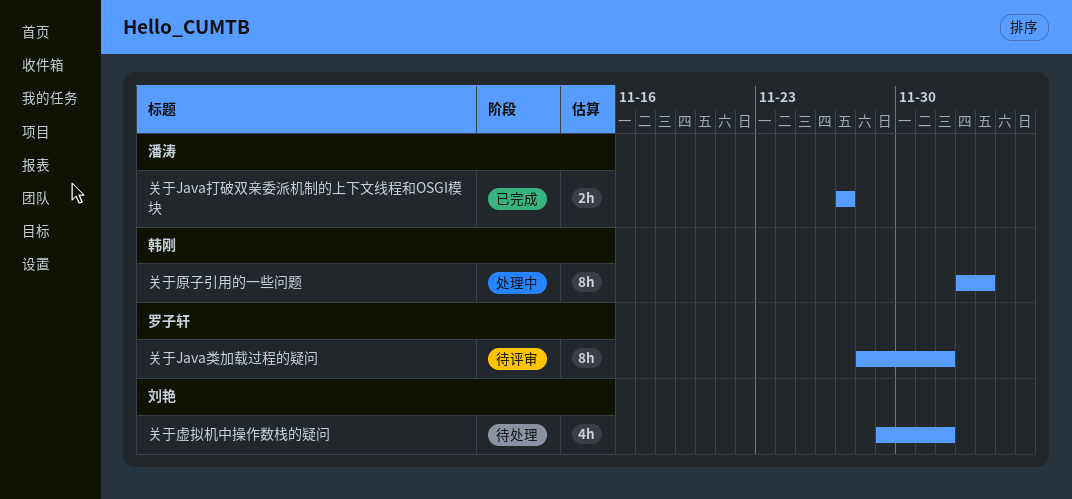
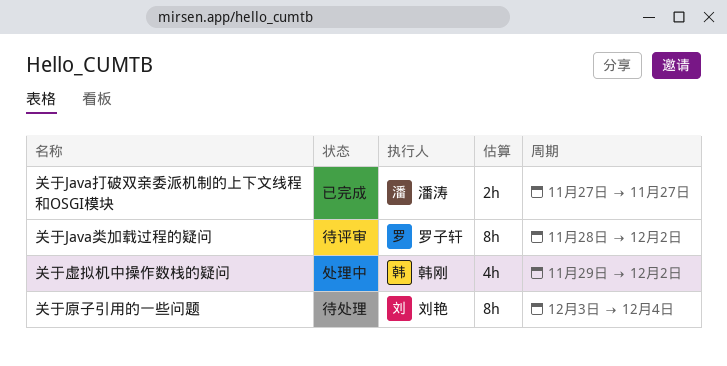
关于原子引用的一些问题, status: 处理中 -> 待处理
关于原子引用的一些问题, owner: 韩刚 -> 刘艳
关于虚拟机中操作数栈的疑问, status: 待处理 -> 处理中
关于虚拟机中操作数栈的疑问, owner: 刘艳 -> 韩刚

